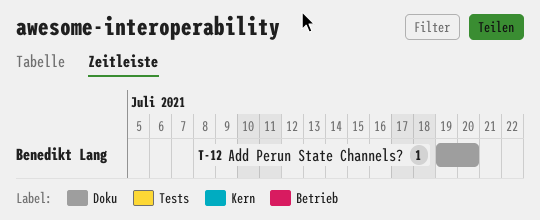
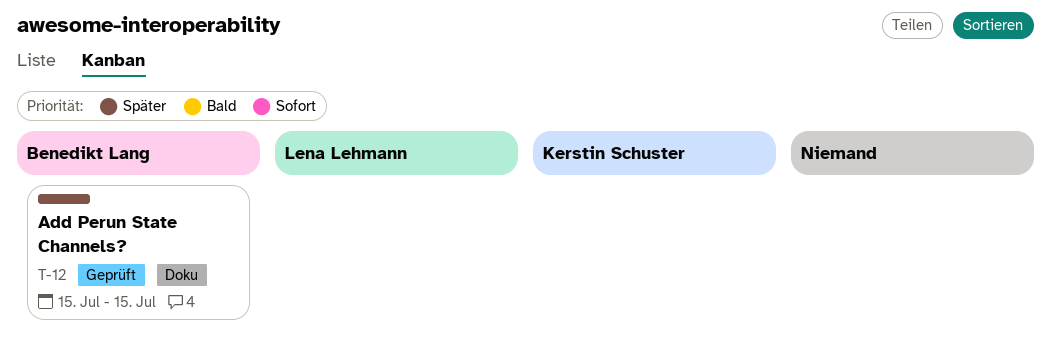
T-12, start: Jul 19 -> Jul 15
T-12, due: Jul 20 -> Jul 15

